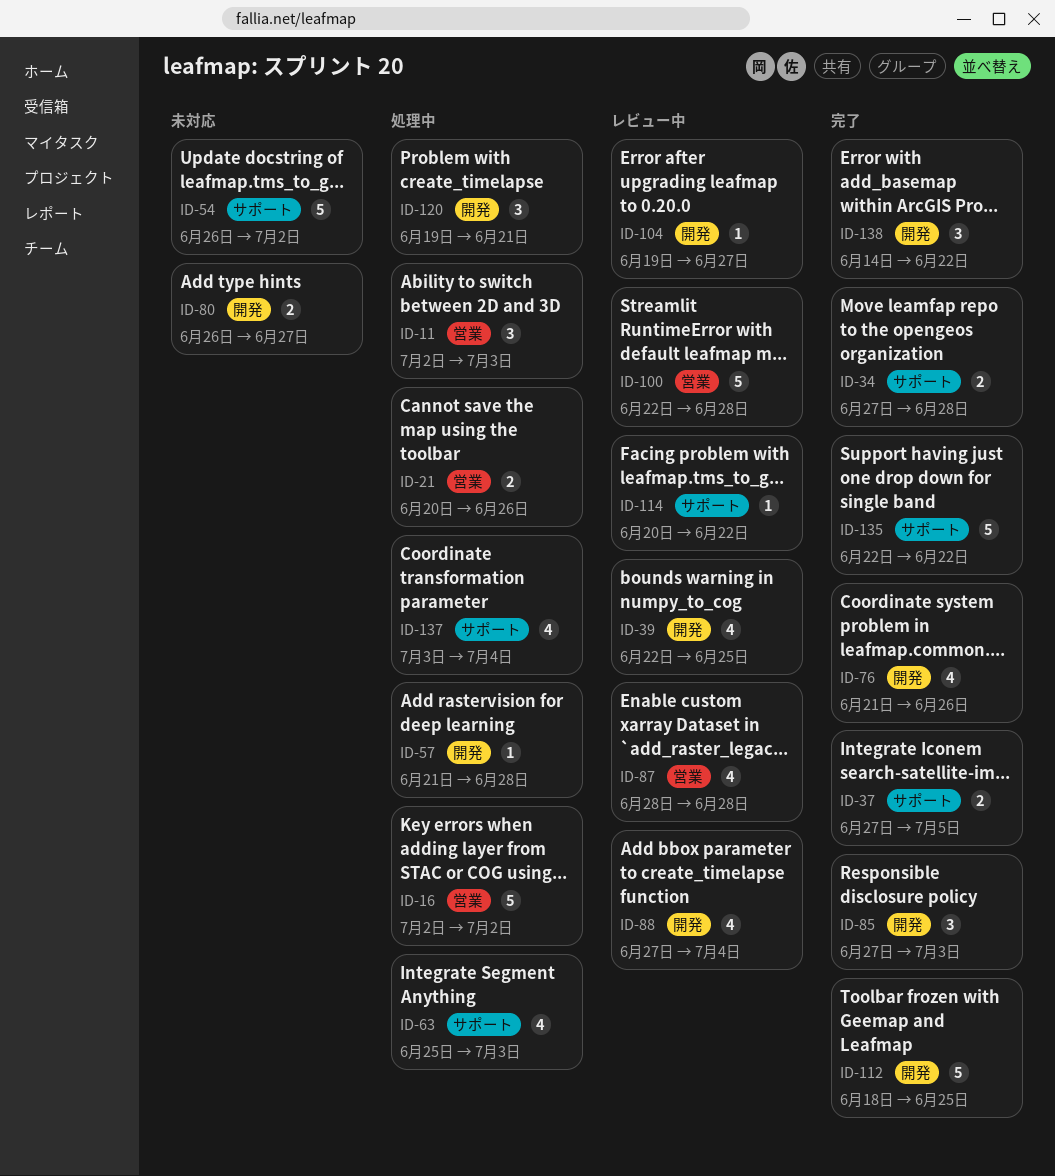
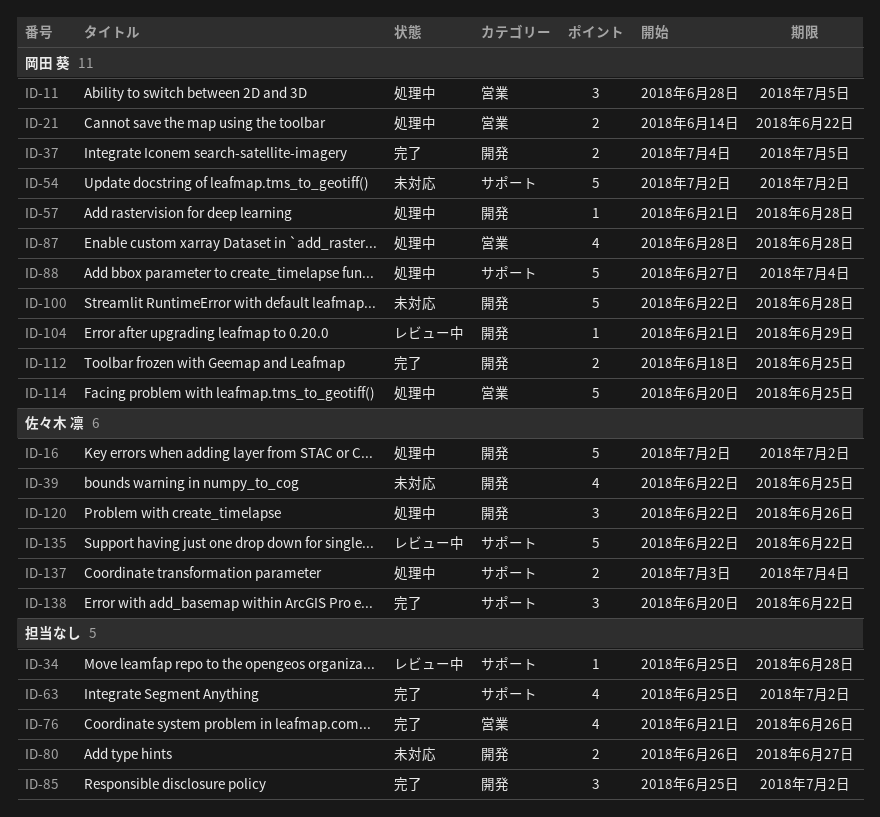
ID-11, start: Jul 2 -> Jun 28
ID-11, due: Jul 3 -> Jul 5
ID-16, label: 営業 -> 開発
ID-21, start: Jun 20 -> Jun 14
ID-21, due: Jun 26 -> Jun 22
ID-34, status: 完了 -> レビュー中
ID-34, estimate: 2 -> 1
ID-34, start: Jun 27 -> Jun 25
ID-37, label: サポート -> 開発
ID-37, start: Jun 27 -> Jul 4
ID-39, status: レビュー中 -> 未対応
ID-54, start: Jun 26 -> Jul 2
ID-63, status: 処理中 -> 完了
ID-63, due: Jul 3 -> Jul 2
ID-76, label: 開発 -> 営業
ID-85, start: Jun 27 -> Jun 25
ID-85, due: Jul 3 -> Jul 2
ID-87, status: レビュー中 -> 処理中
ID-88, status: レビュー中 -> 処理中
ID-88, label: 開発 -> サポート
ID-88, estimate: 4 -> 5
ID-100, status: レビュー中 -> 未対応
ID-100, label: 営業 -> 開発
ID-104, start: Jun 19 -> Jun 21
ID-104, due: Jun 27 -> Jun 29
ID-112, estimate: 5 -> 2
ID-114, status: レビュー中 -> 処理中
ID-114, label: サポート -> 営業
ID-114, estimate: 1 -> 5
ID-114, due: Jun 22 -> Jun 25
ID-120, start: Jun 19 -> Jun 22
ID-120, due: Jun 21 -> Jun 26
ID-135, status: 完了 -> レビュー中
ID-137, estimate: 4 -> 2
ID-138, label: 開発 -> サポート
ID-138, start: Jun 14 -> Jun 20

